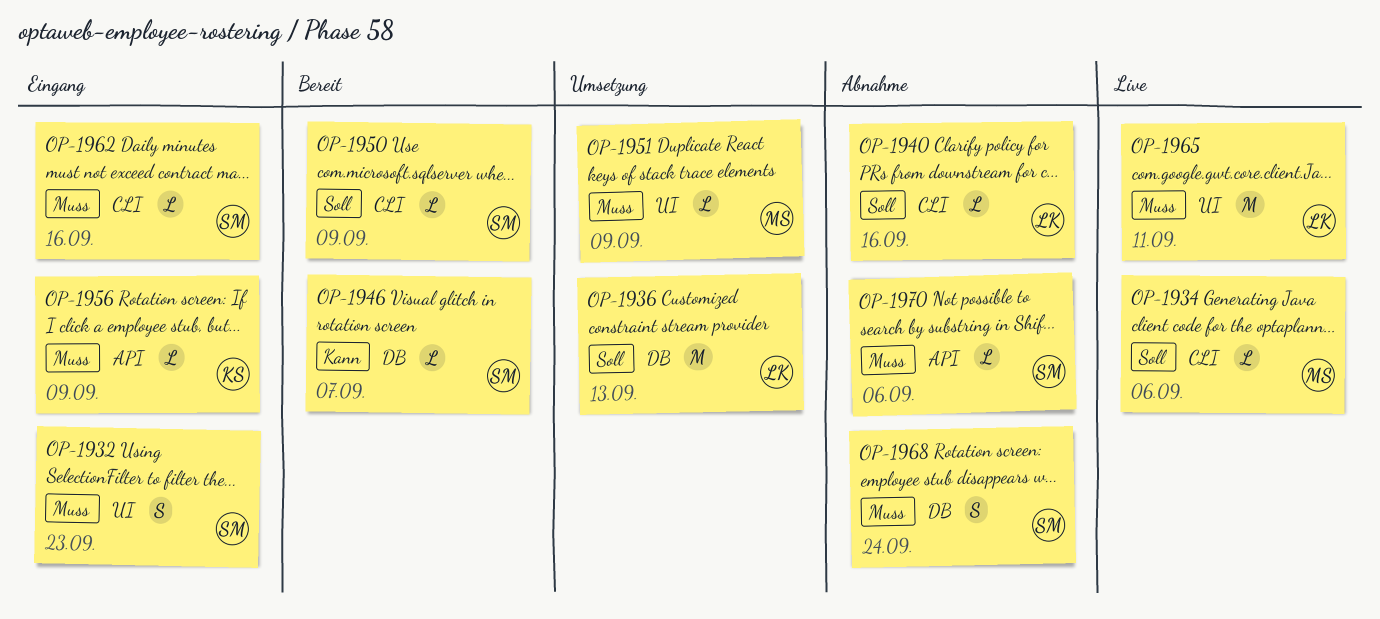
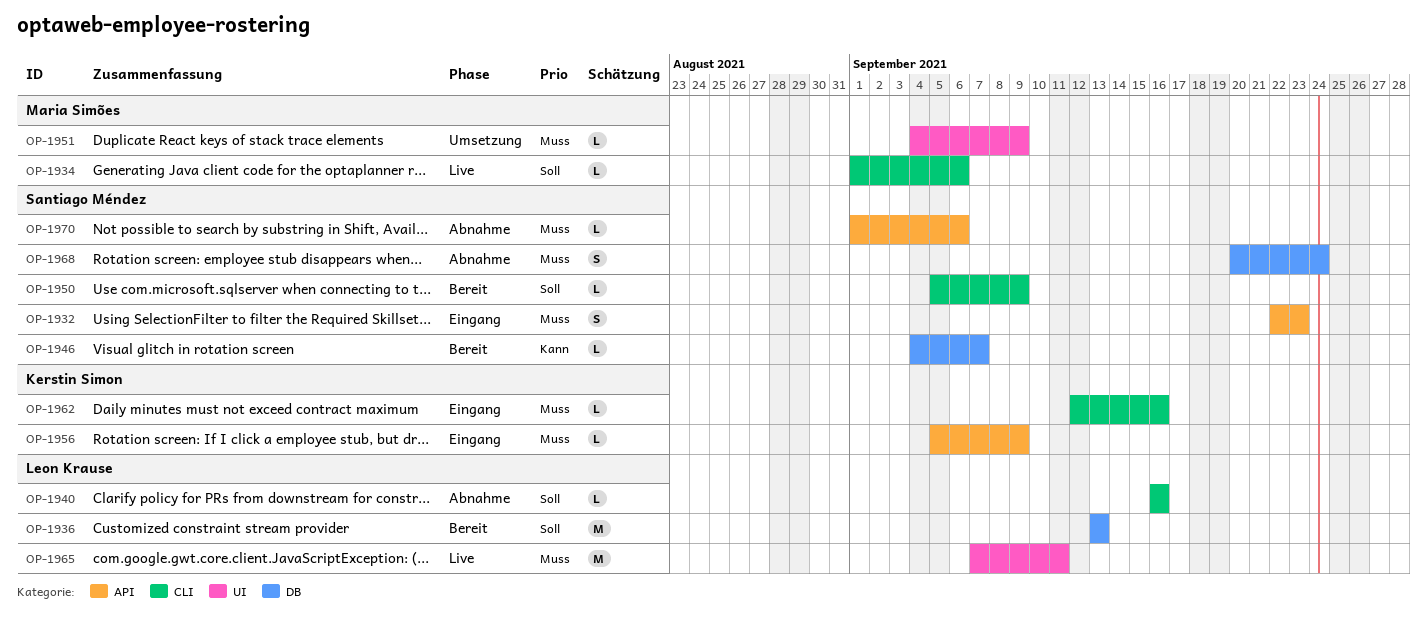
OP-1932, label: UI -> API
OP-1936, status: Umsetzung -> Bereit
OP-1962, owner: Santiago Méndez -> Kerstin Simon

